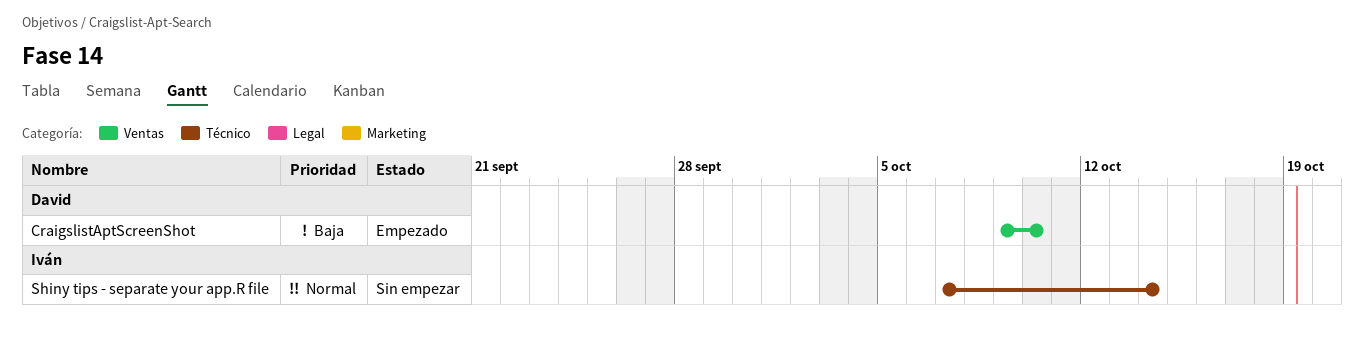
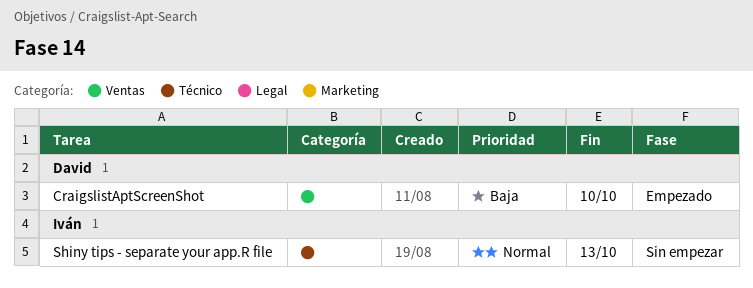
Shiny tips - separate your app.R file, due: Oct 14 -> Oct 13

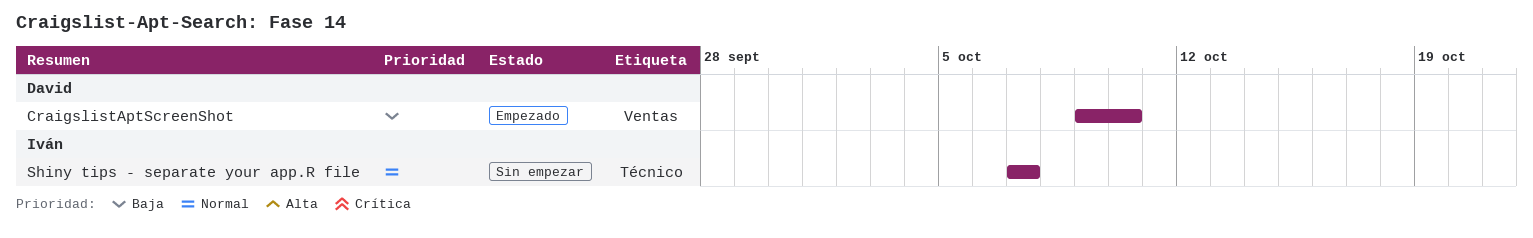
Shiny tips - separate your app.R file, due: Oct 13 -> Oct 7

